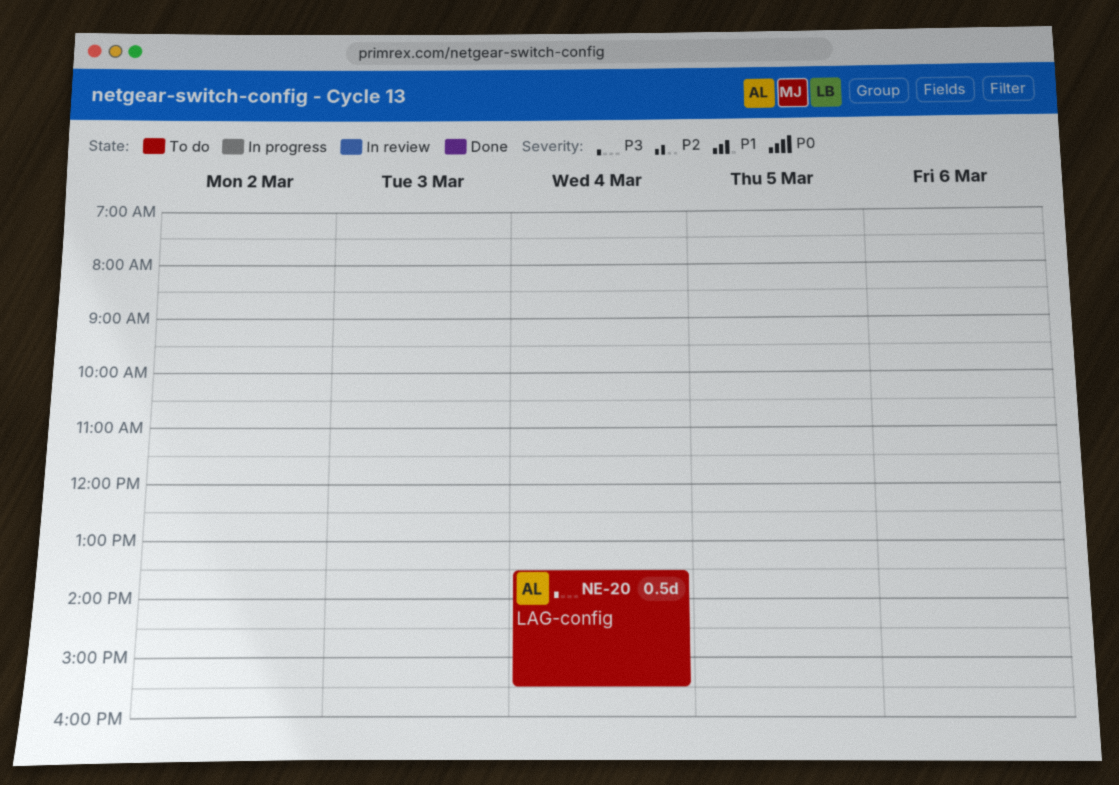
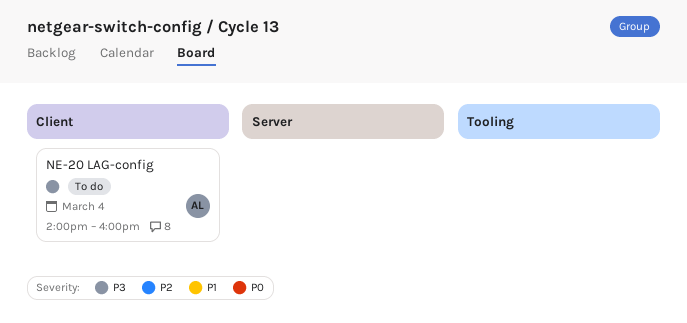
NE-20, begins: 13:30 -> 14:00
NE-20, ends: 15:30 -> 16:00

